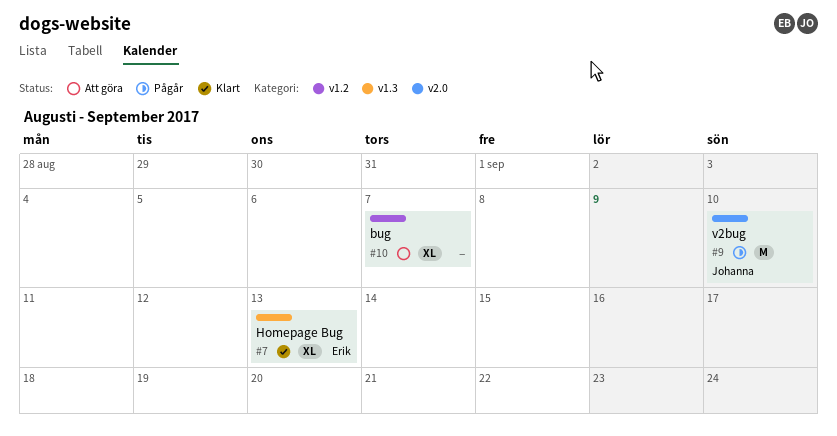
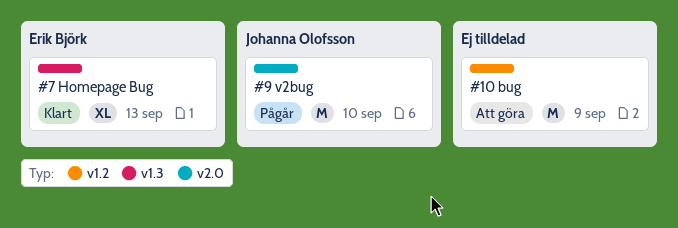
#10, estimate: XL -> M
#10, due: Sep 7 -> Sep 9

